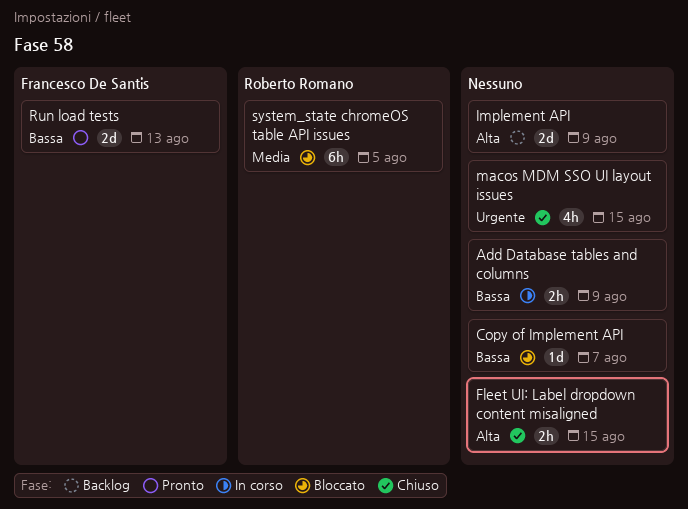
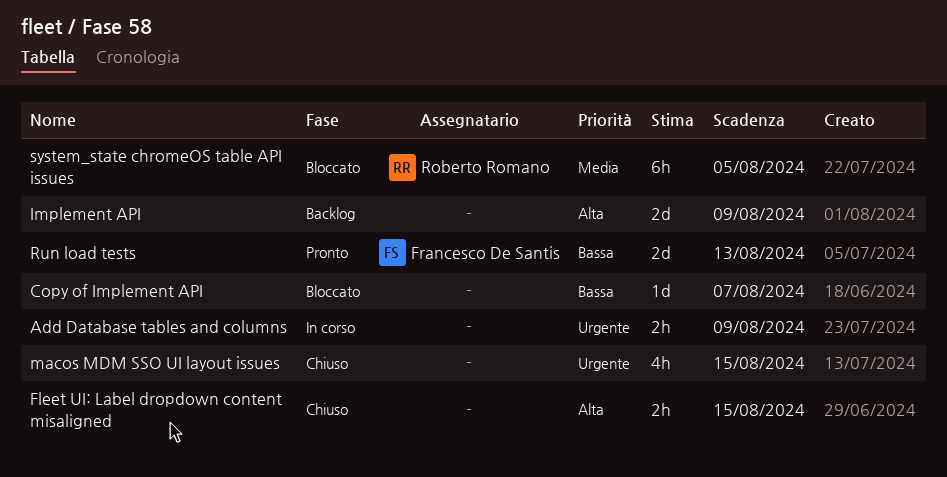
Add Database tables and columns, priority: Bassa -> Urgente

